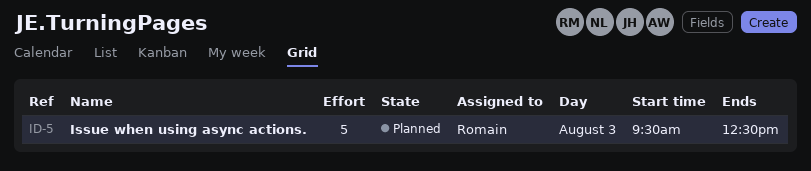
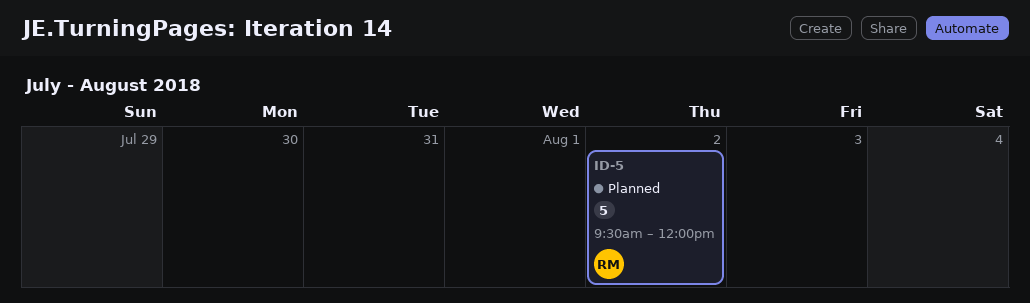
ID-5, day: Aug 3 -> Aug 2
ID-5, ends: 12:30 -> 12:00

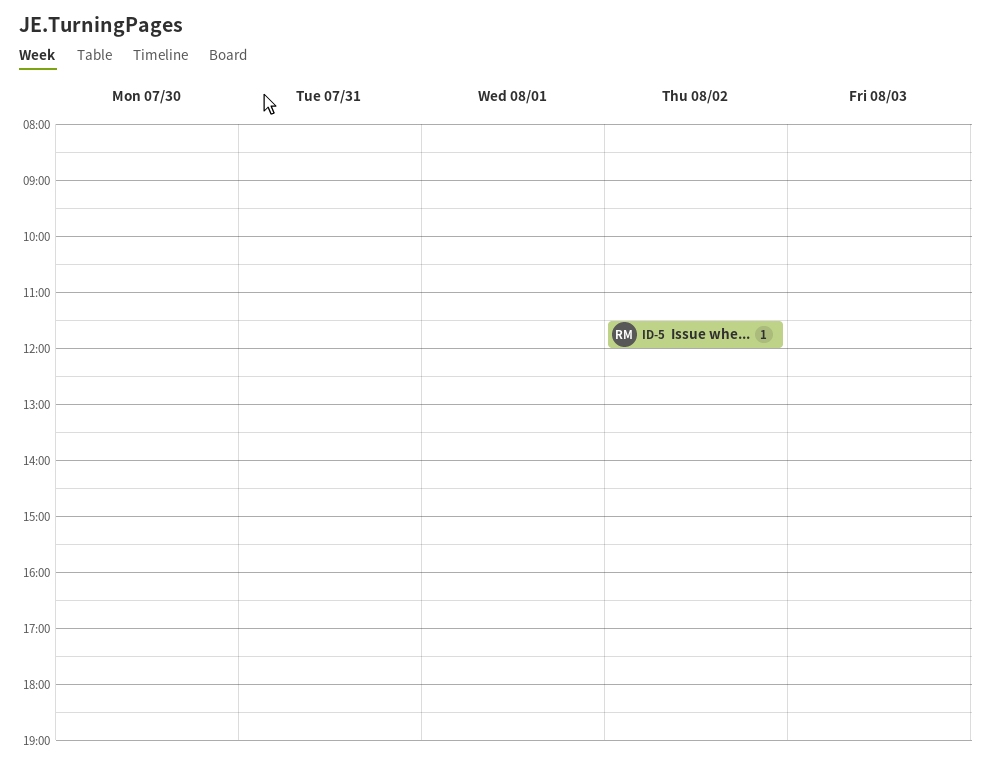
ID-5, estimate: 5 -> 1
ID-5, begins: 09:30 -> 11:30

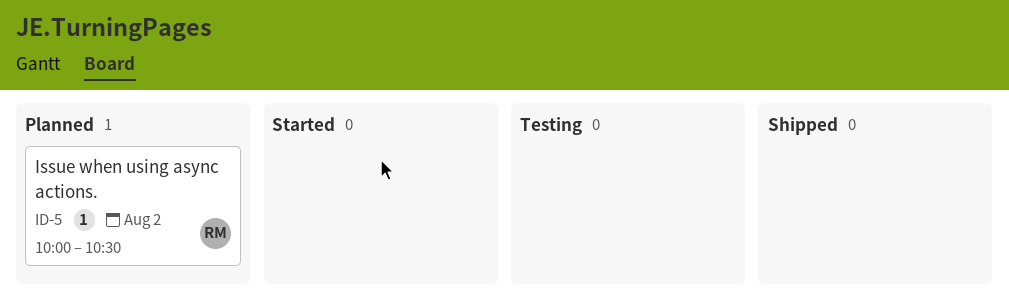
ID-5, begins: 11:30 -> 10:00
ID-5, ends: 12:00 -> 10:30

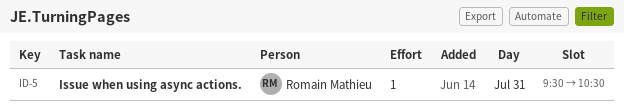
ID-5, day: Aug 2 -> Jul 31
ID-5, begins: 10:00 -> 09:30

